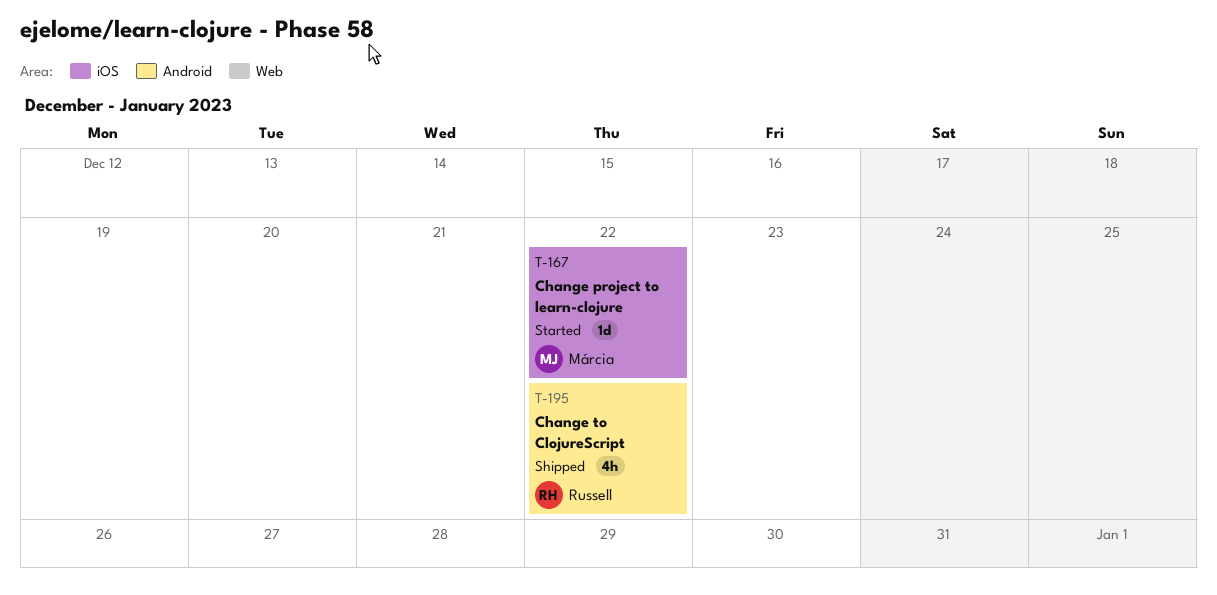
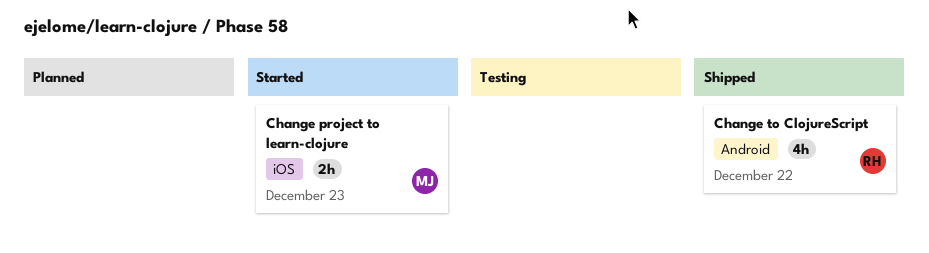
Change project to learn-clojure, estimate: 1d -> 2h
Change project to learn-clojure, due: Dec 22 -> Dec 23

